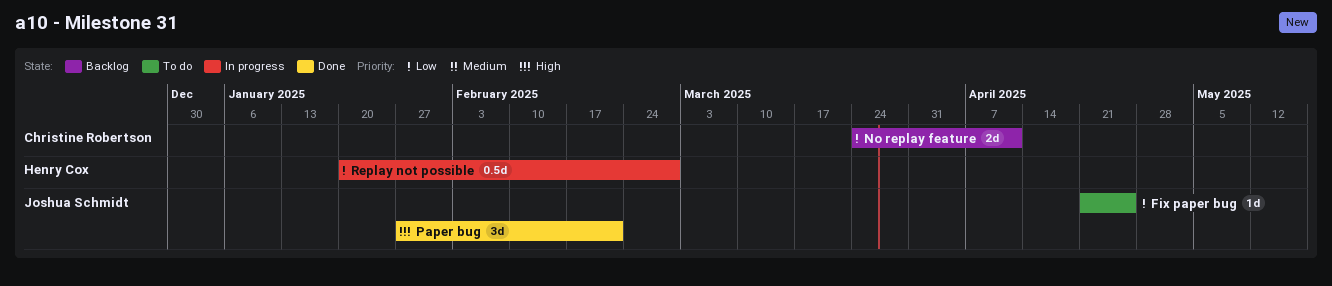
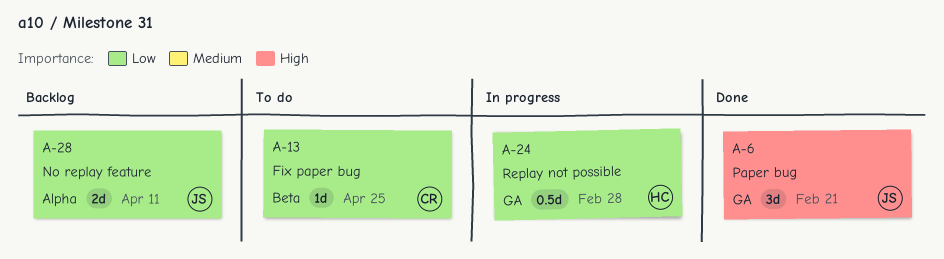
Fix paper bug, owner: Joshua Schmidt -> Christine Robertson
No replay feature, owner: Christine Robertson -> Joshua Schmidt

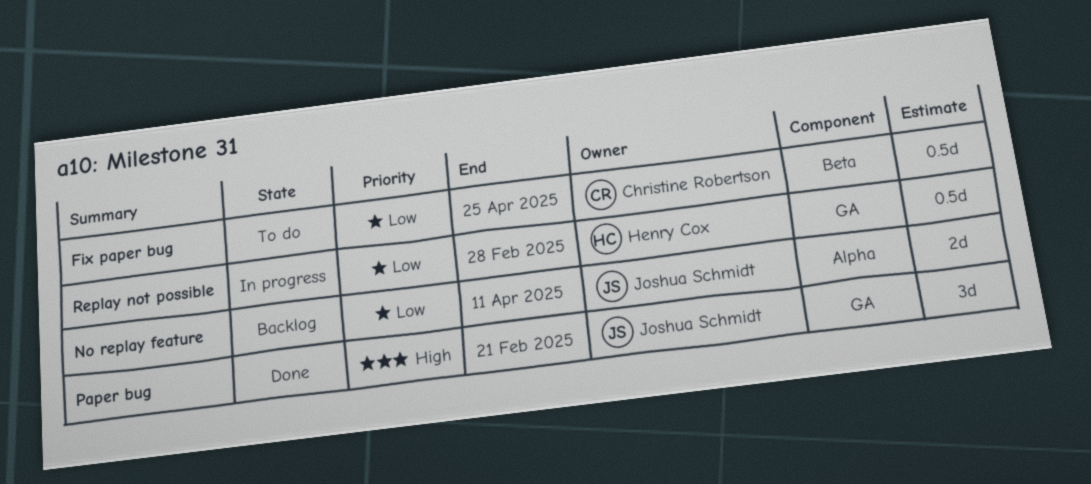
Fix paper bug, estimate: 1d -> 0.5d

